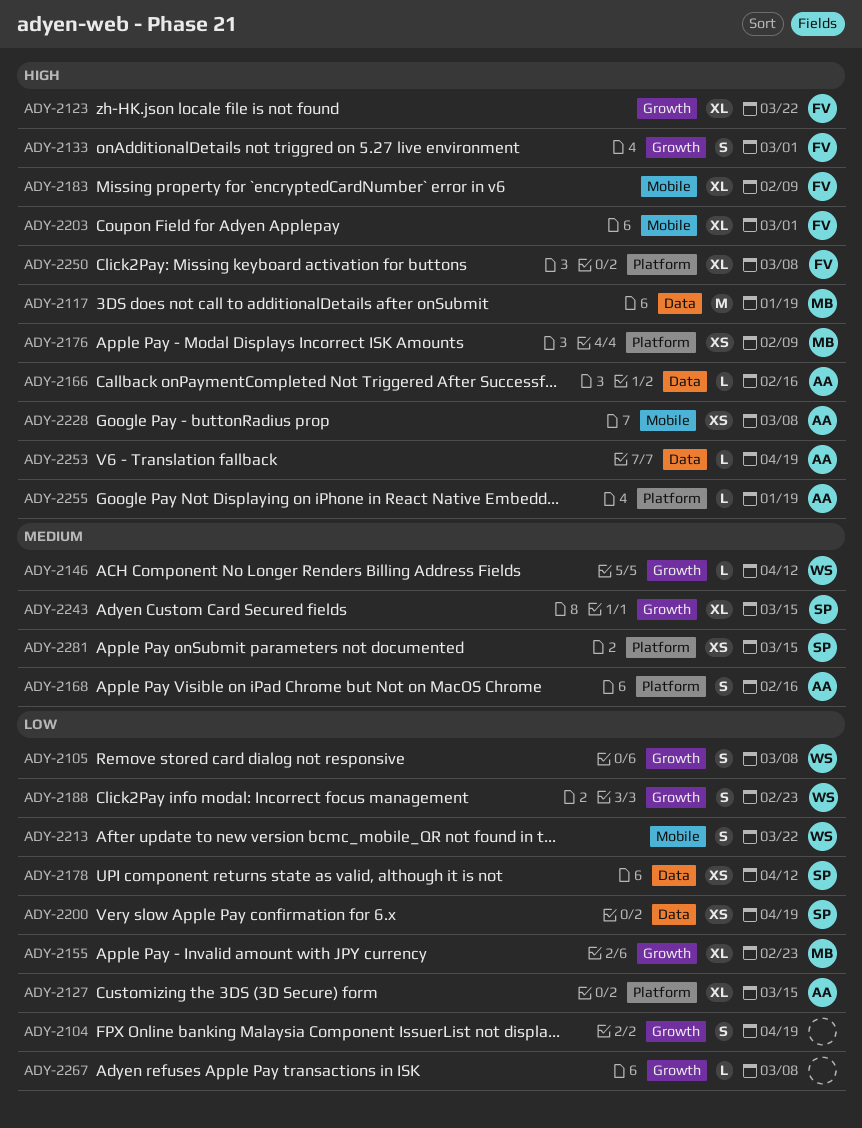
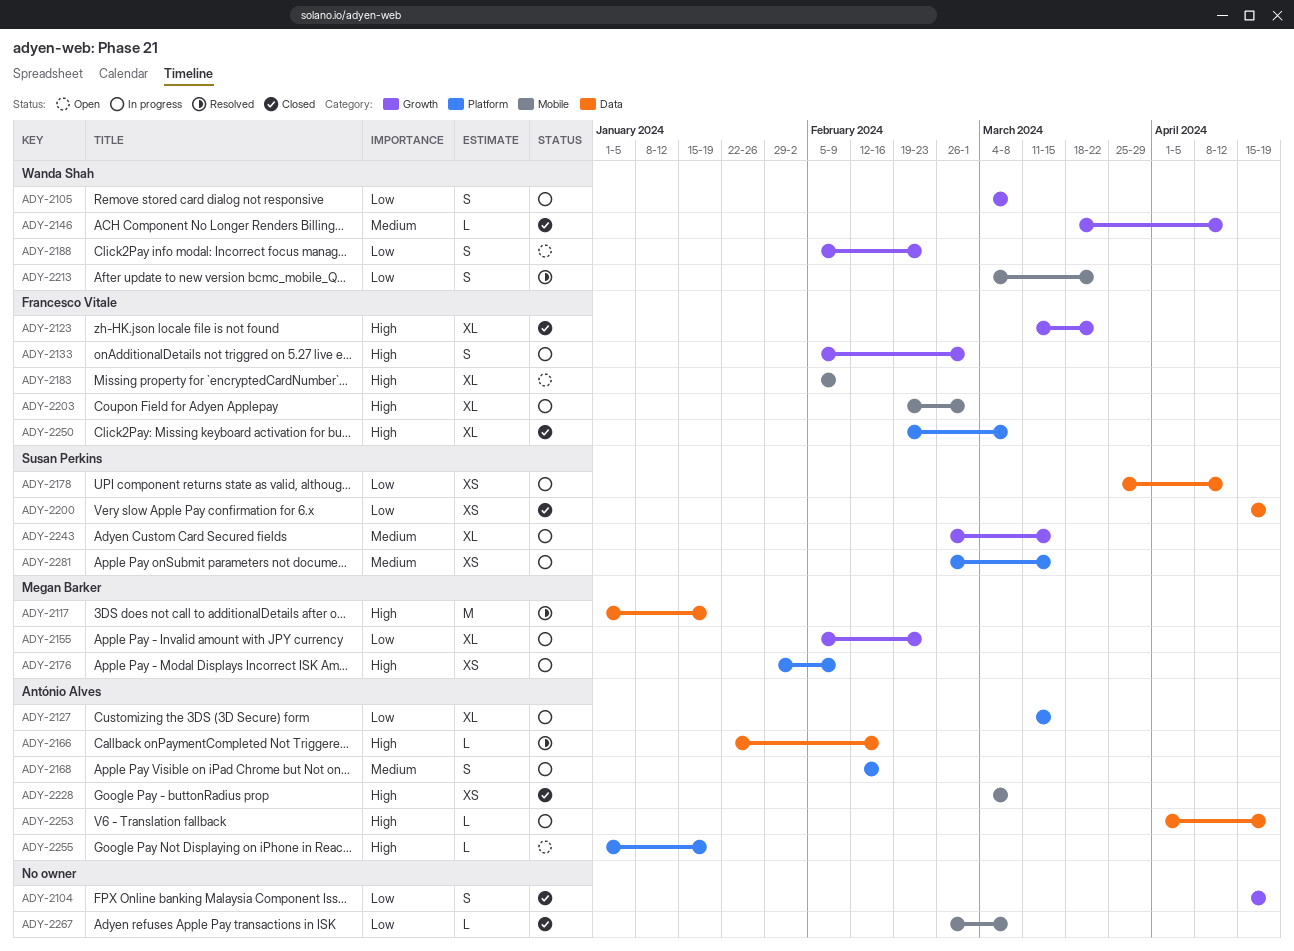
ADY-2267, label: Growth -> Mobile

